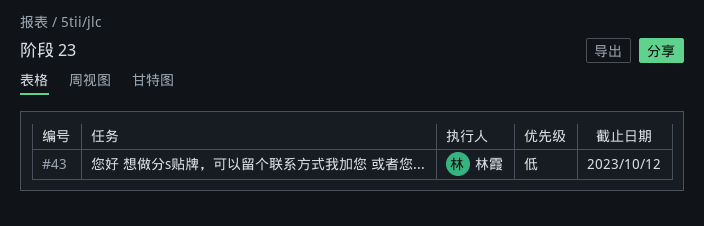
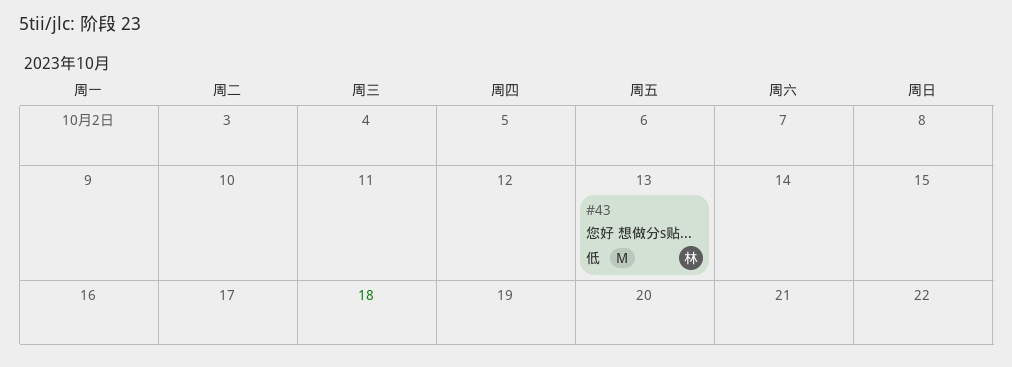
#43, due: Oct 12 -> Oct 13

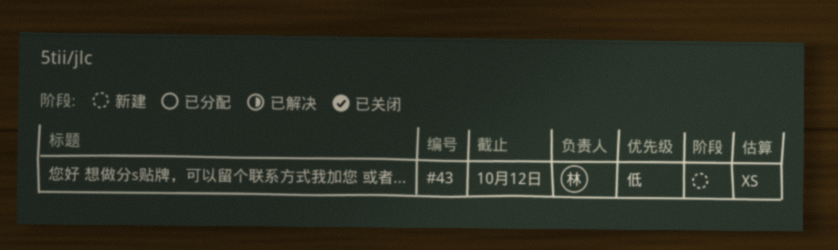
#43, estimate: M -> XS
#43, due: Oct 13 -> Oct 12

